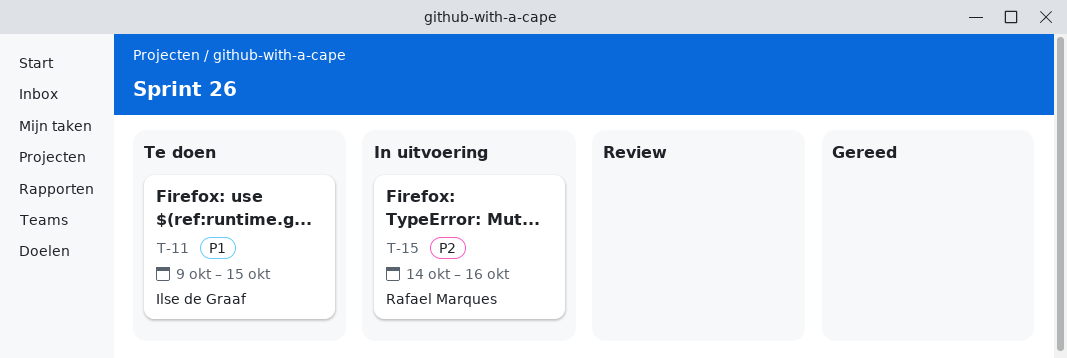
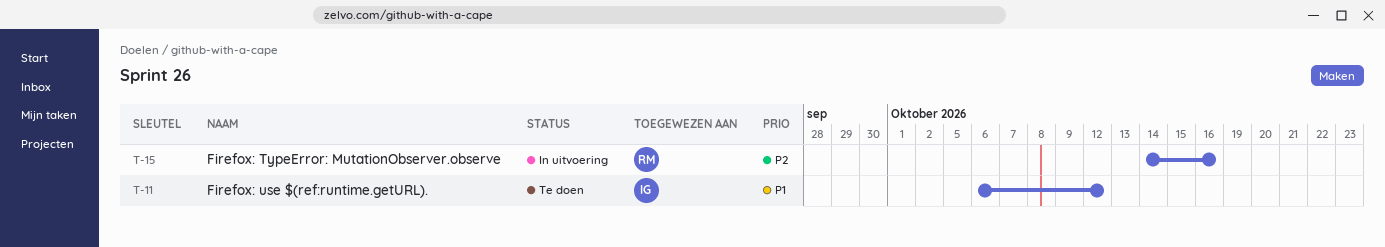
T-11, start: Oct 9 -> Oct 6
T-11, due: Oct 15 -> Oct 12

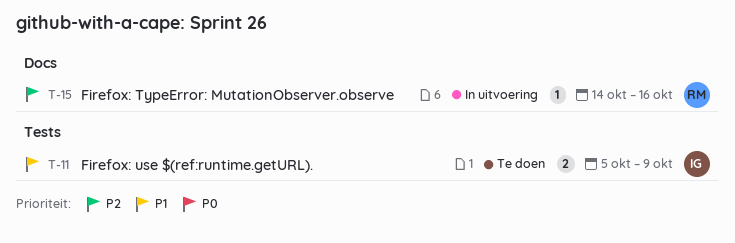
T-11, start: Oct 6 -> Oct 5
T-11, due: Oct 12 -> Oct 9

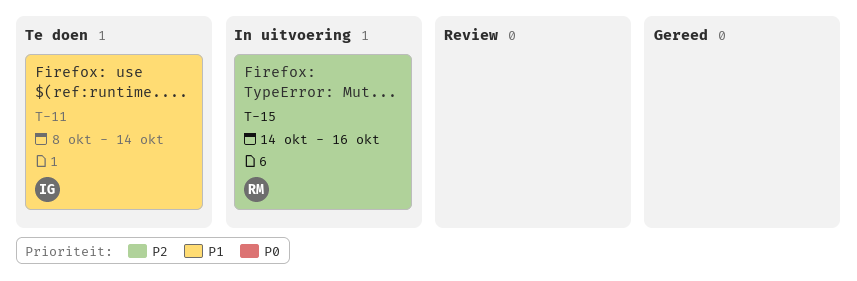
T-11, start: Oct 5 -> Oct 8
T-11, due: Oct 9 -> Oct 14

